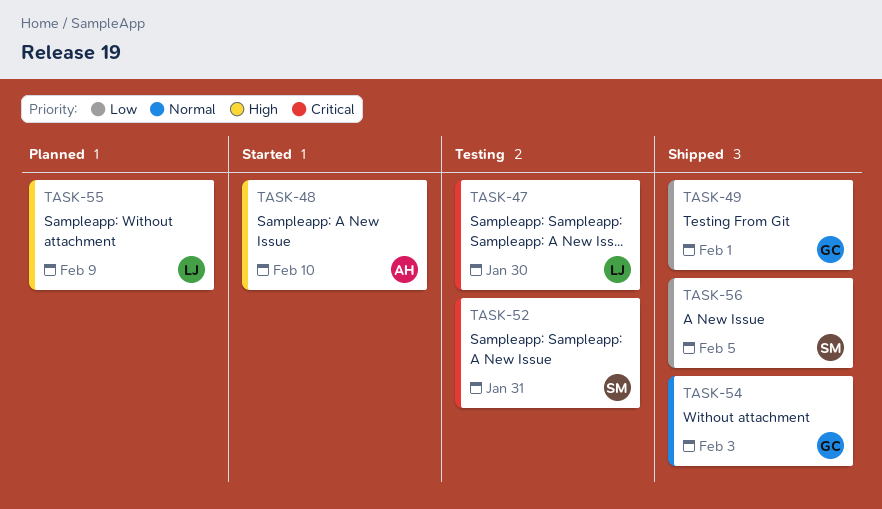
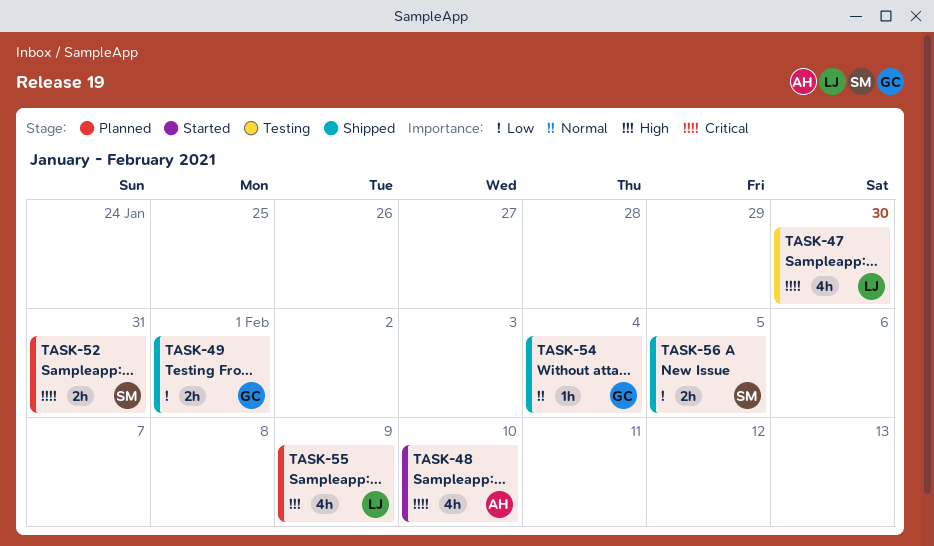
TASK-48, priority: High -> Critical
TASK-52, status: Testing -> Planned
TASK-54, due: Feb 3 -> Feb 4

